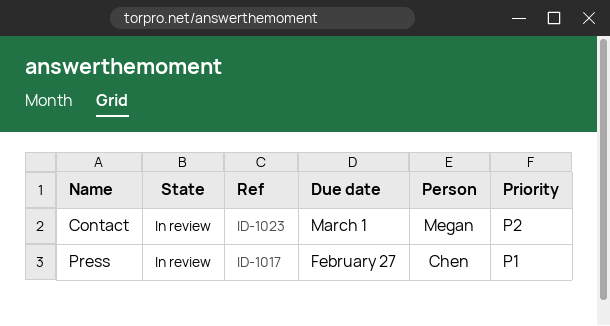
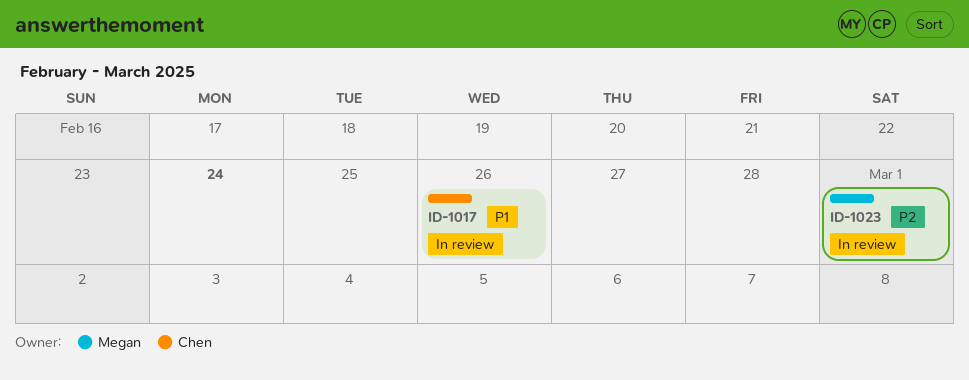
ID-1017, due: Feb 27 -> Feb 26

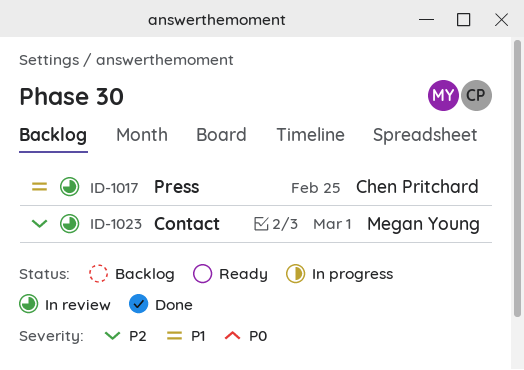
ID-1017, due: Feb 26 -> Feb 25

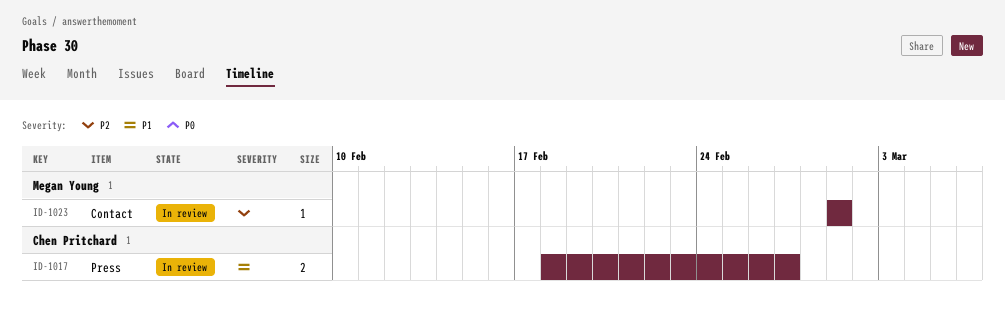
ID-1017, due: Feb 25 -> Feb 27

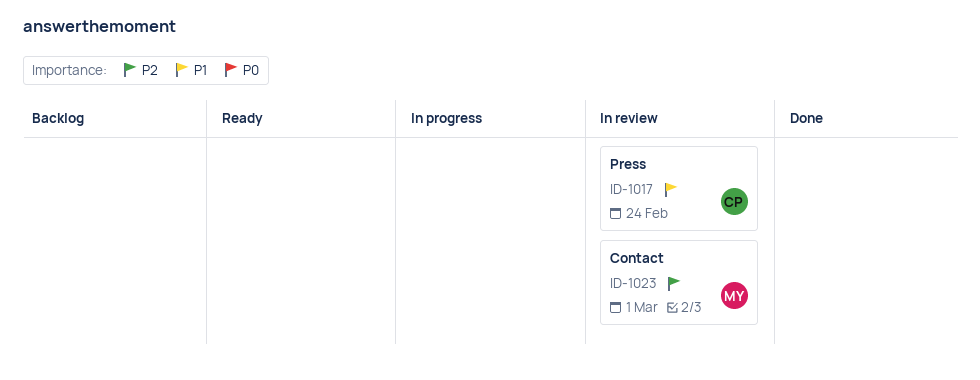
ID-1017, due: Feb 27 -> Feb 24

